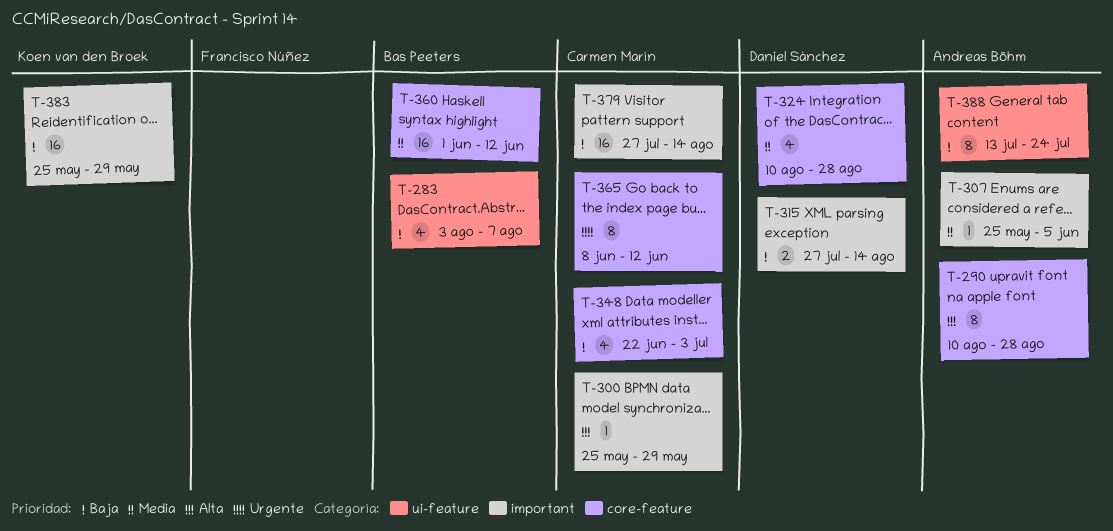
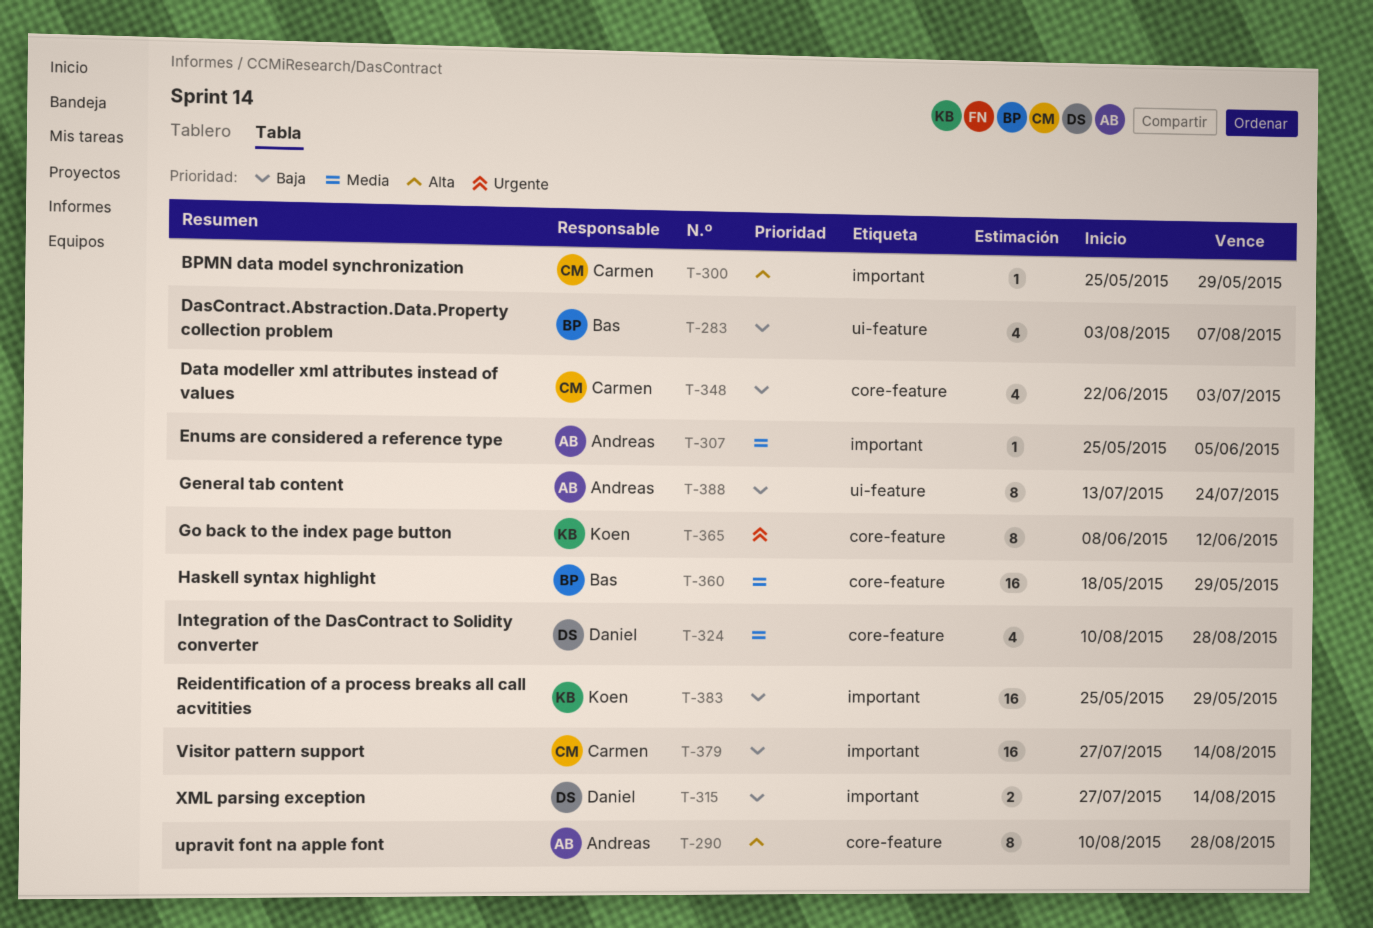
T-360, start: Jun 1 -> May 18
T-360, due: Jun 12 -> May 29
T-365, owner: Carmen Marín -> Koen van den Broek

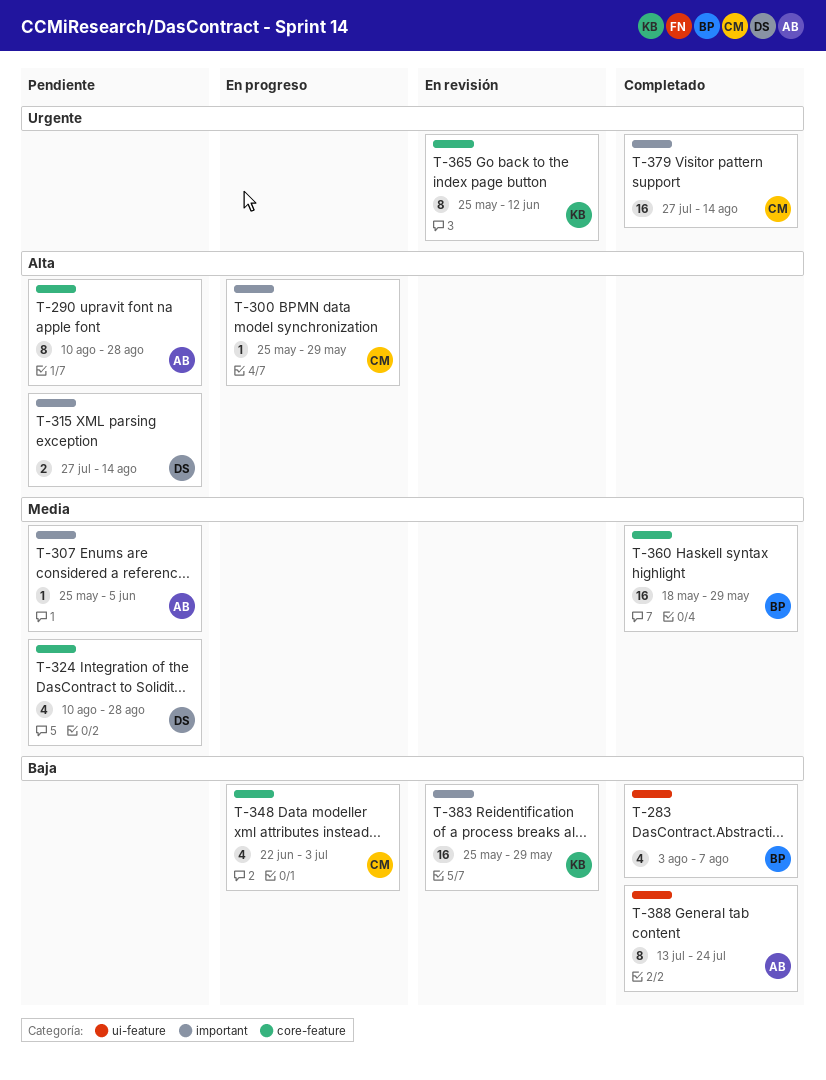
T-315, priority: Baja -> Alta
T-365, start: Jun 8 -> May 25
T-379, priority: Baja -> Urgente

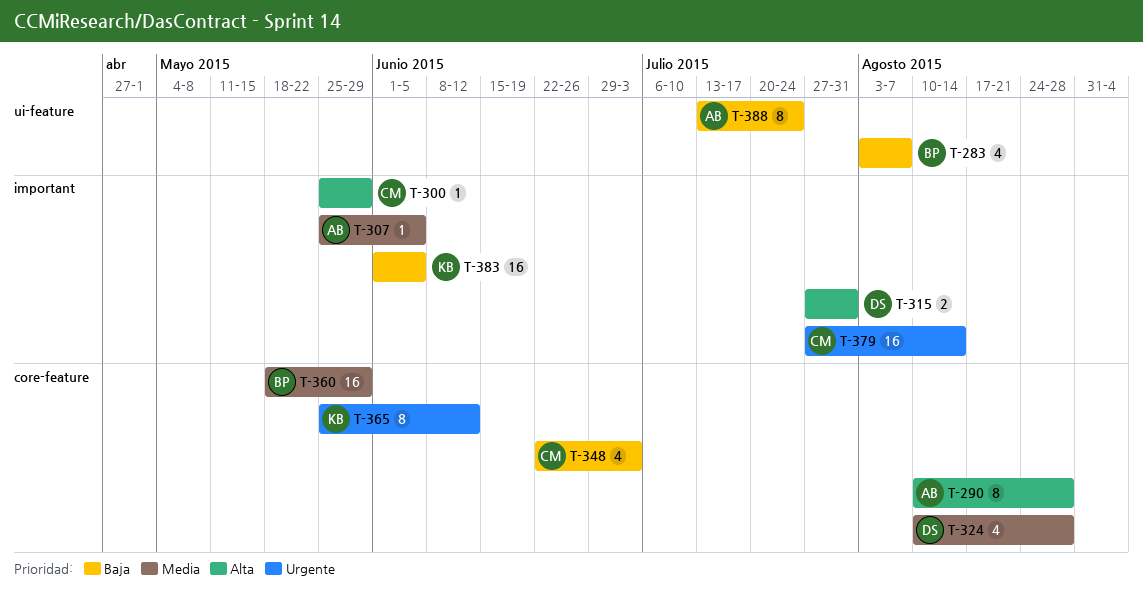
T-315, due: Aug 14 -> Jul 31
T-383, start: May 25 -> Jun 1
T-383, due: May 29 -> Jun 5

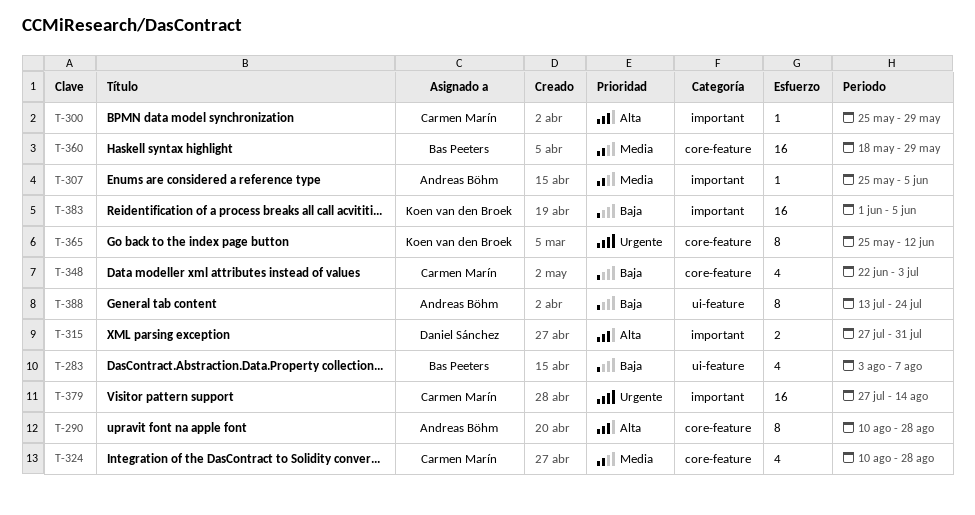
T-324, owner: Daniel Sánchez -> Carmen Marín

